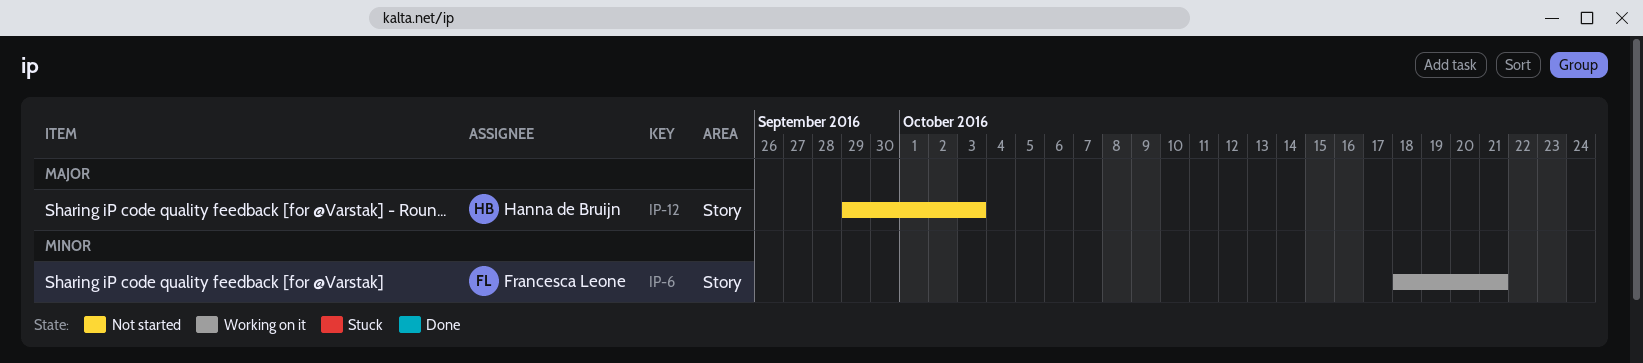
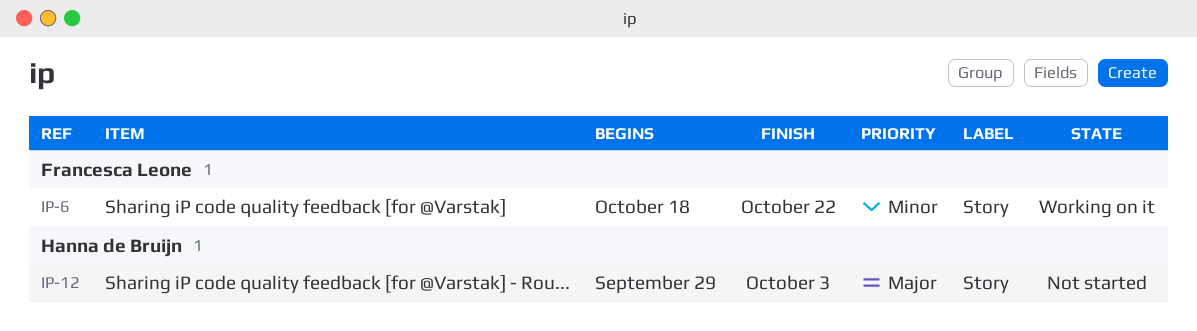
IP-6, due: Oct 21 -> Oct 22

